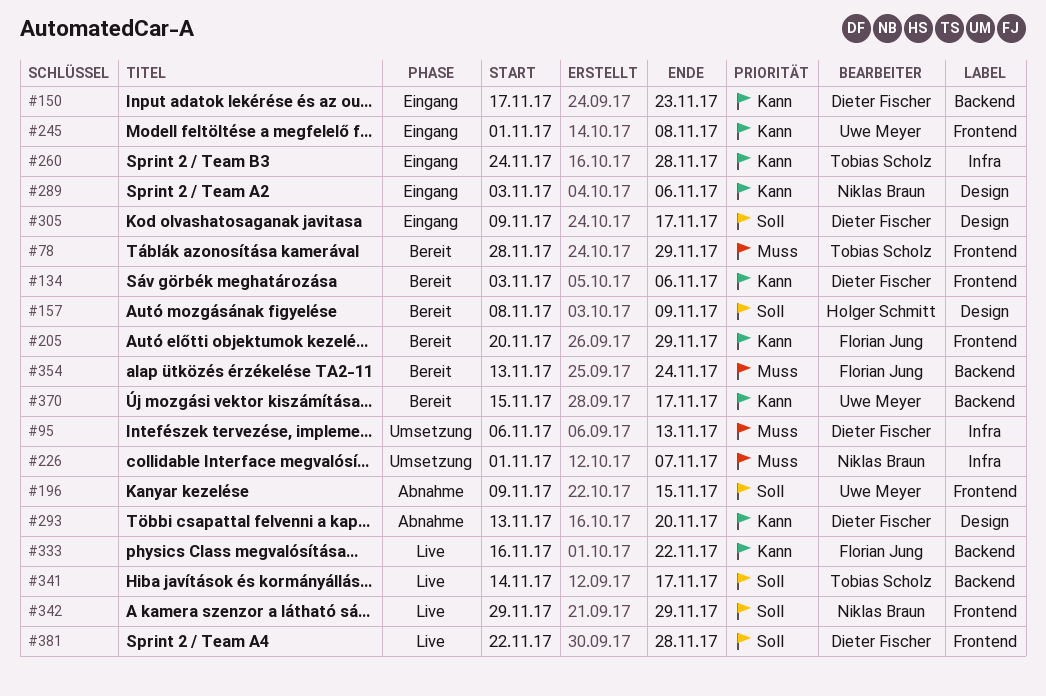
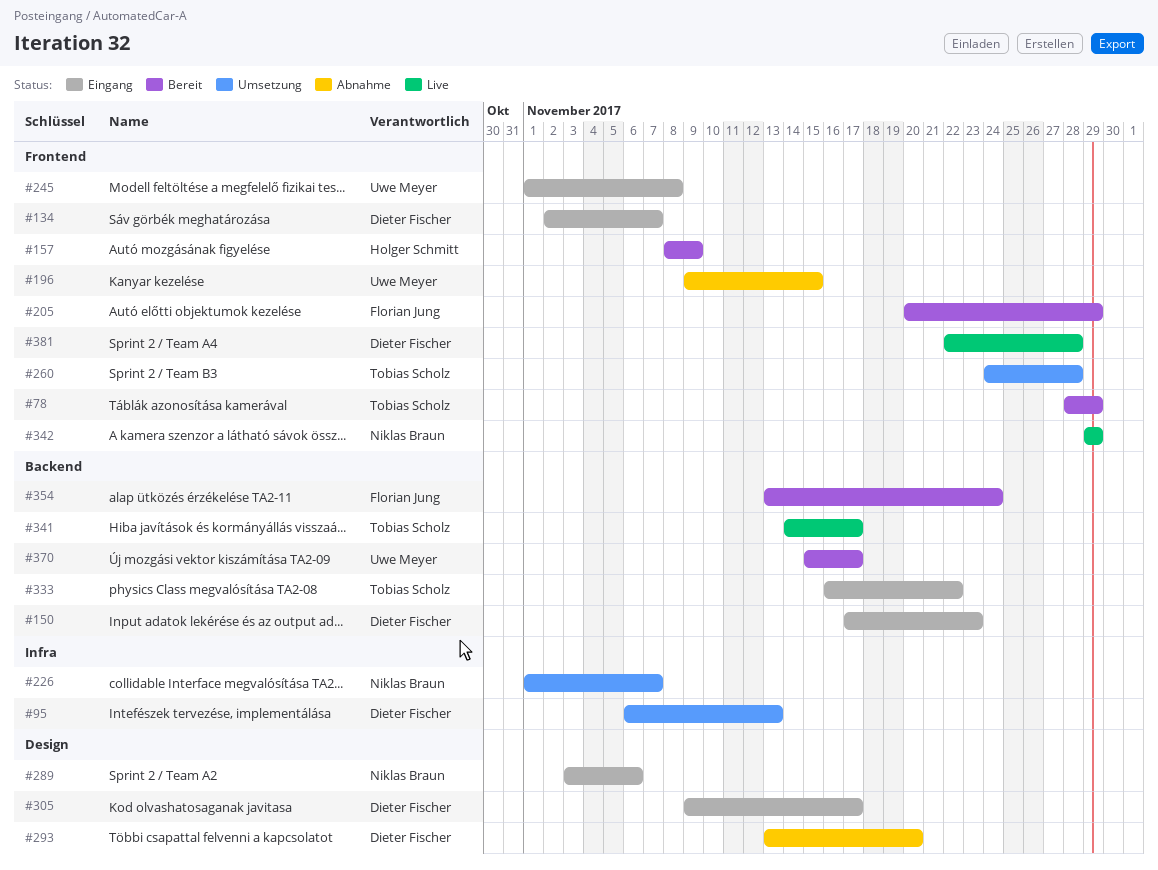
#134, status: Bereit -> Eingang
#134, start: Nov 3 -> Nov 2
#134, due: Nov 6 -> Nov 7
#157, label: Design -> Frontend
#260, status: Eingang -> Umsetzung
#260, label: Infra -> Frontend
#333, status: Live -> Eingang
#333, owner: Florian Jung -> Tobias Scholz

